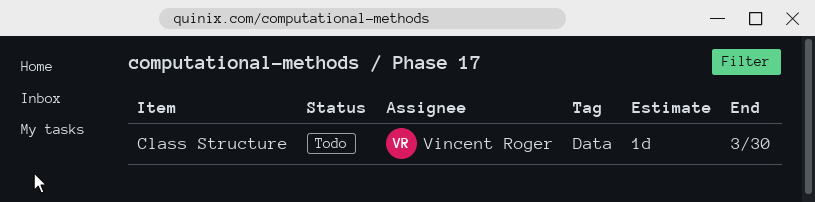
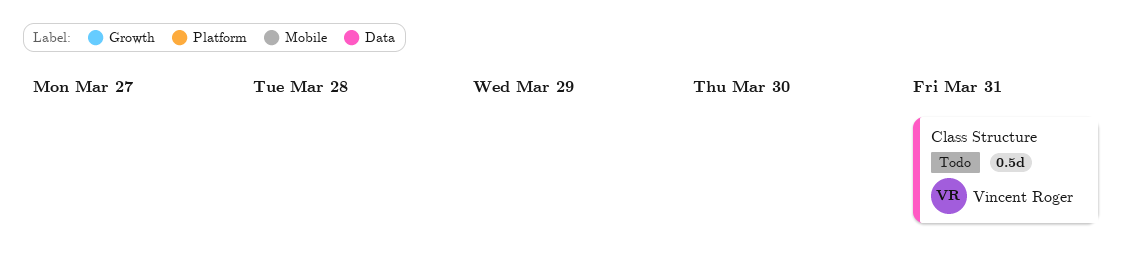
Class Structure, estimate: 1d -> 0.5d
Class Structure, due: Mar 30 -> Mar 31

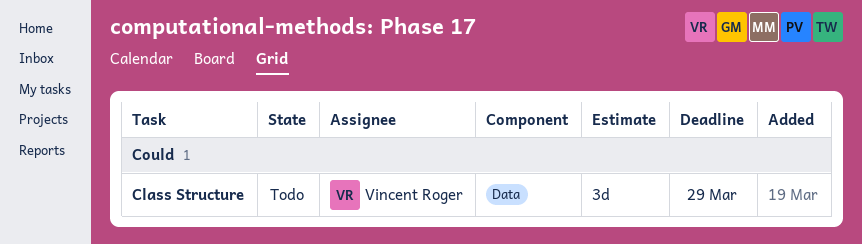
Class Structure, estimate: 0.5d -> 3d
Class Structure, due: Mar 31 -> Mar 29

